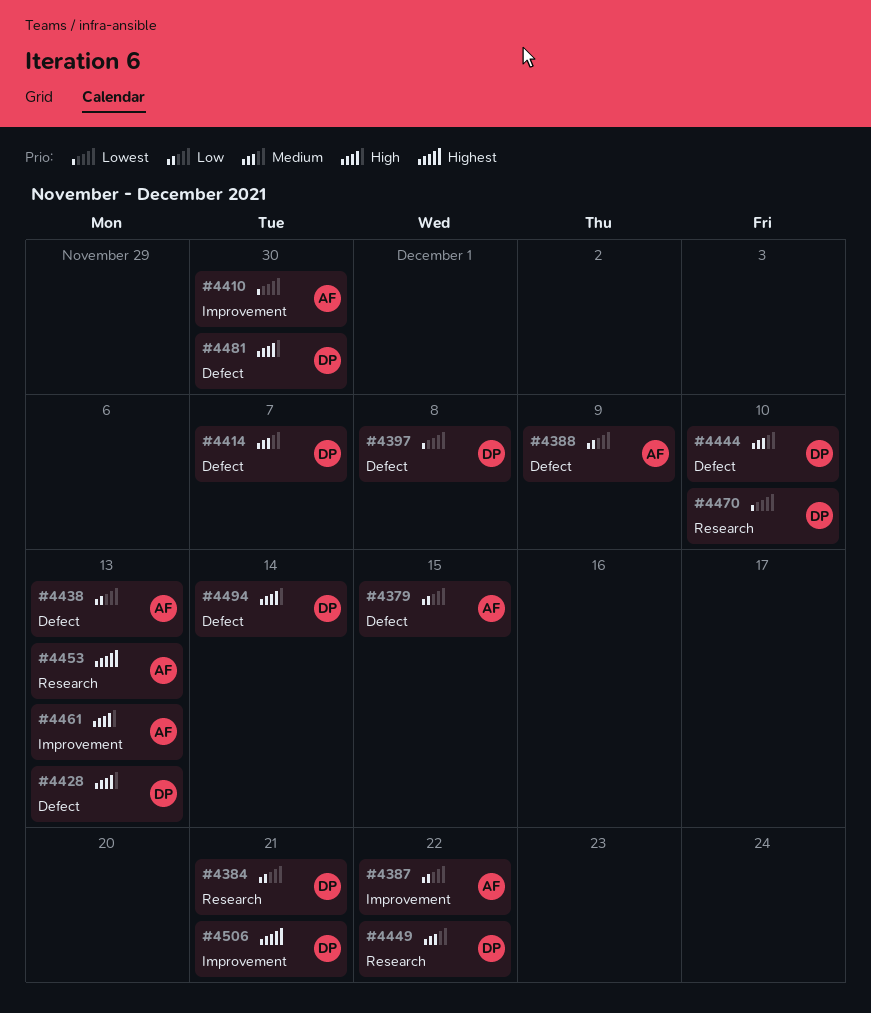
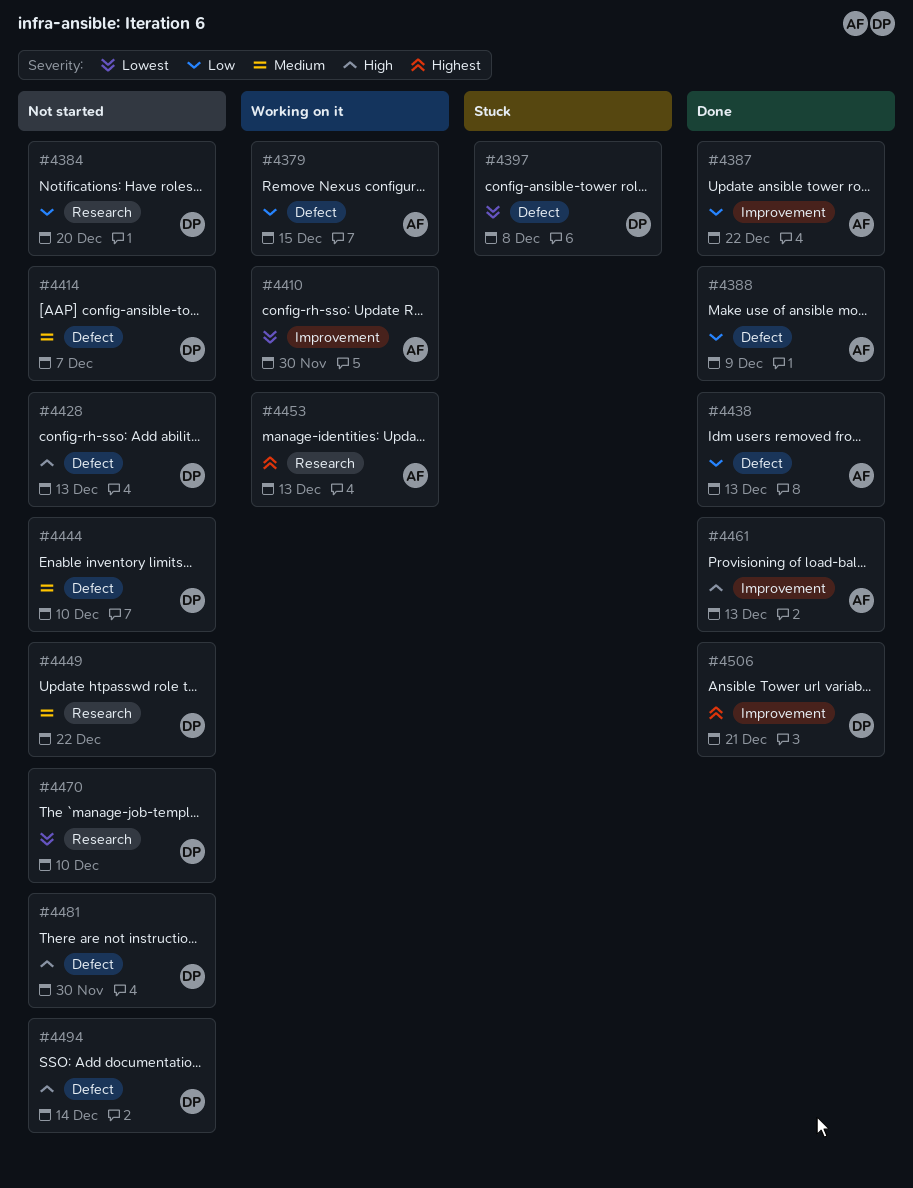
#4384, due: Dec 21 -> Dec 20

